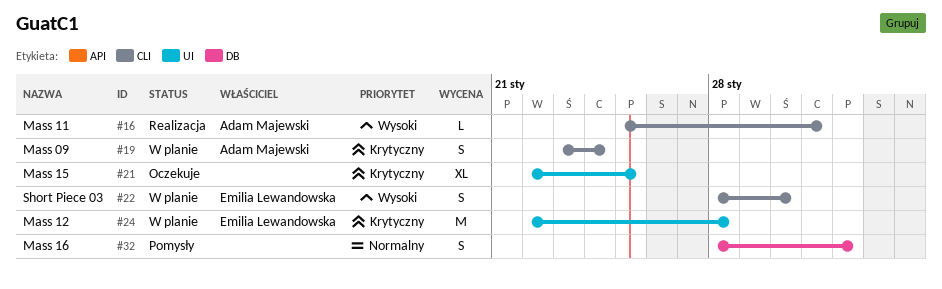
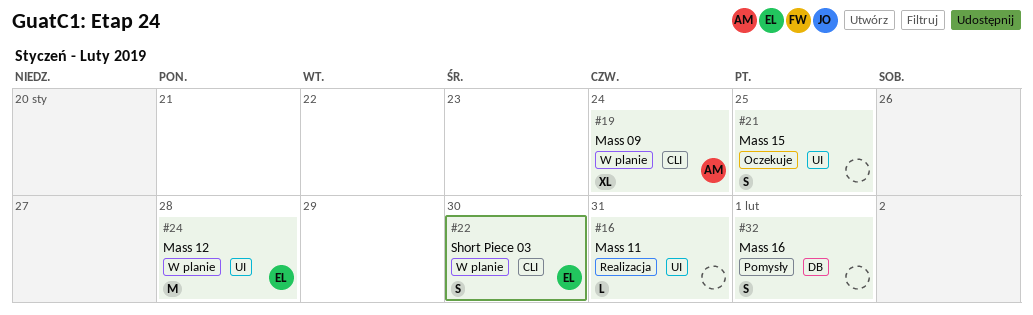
#16, owner: Adam Majewski -> none
#16, label: CLI -> UI
#19, estimate: S -> XL
#21, estimate: XL -> S

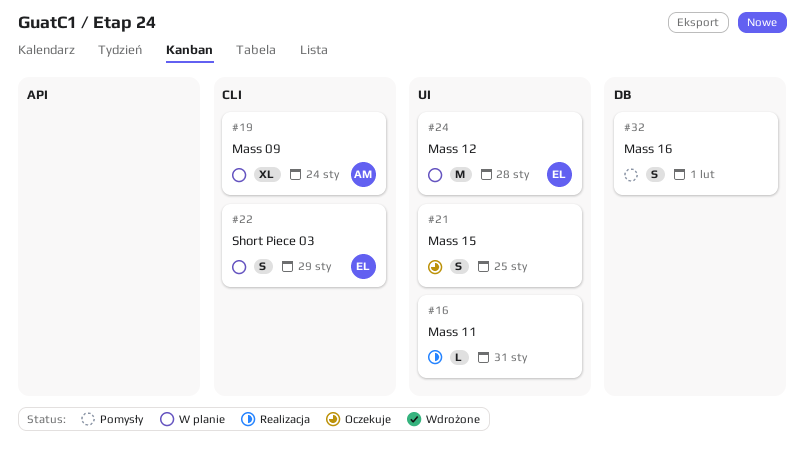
#22, due: Jan 30 -> Jan 29

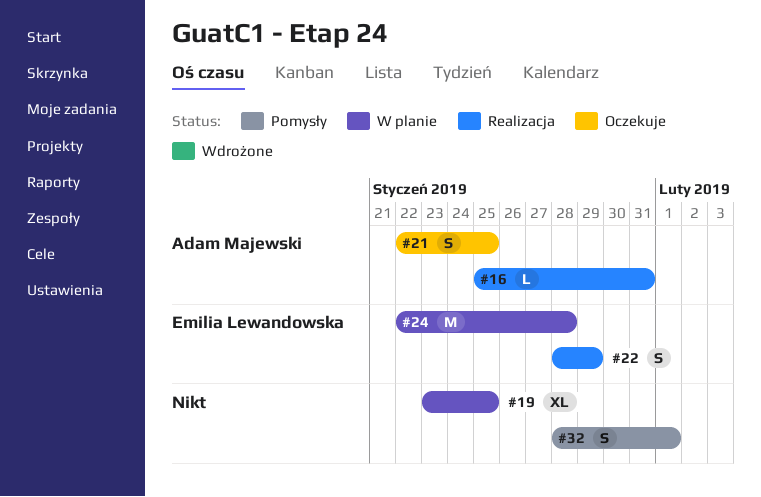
#16, owner: none -> Adam Majewski
#19, owner: Adam Majewski -> none
#19, due: Jan 24 -> Jan 25
#21, owner: none -> Adam Majewski
#22, status: W planie -> Realizacja

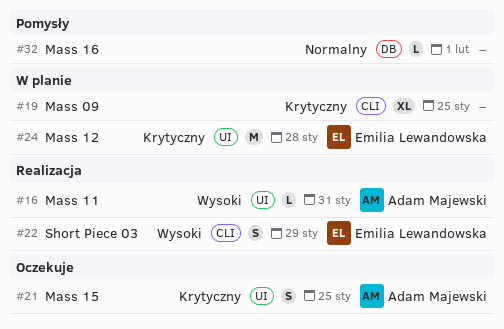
#32, estimate: S -> L

